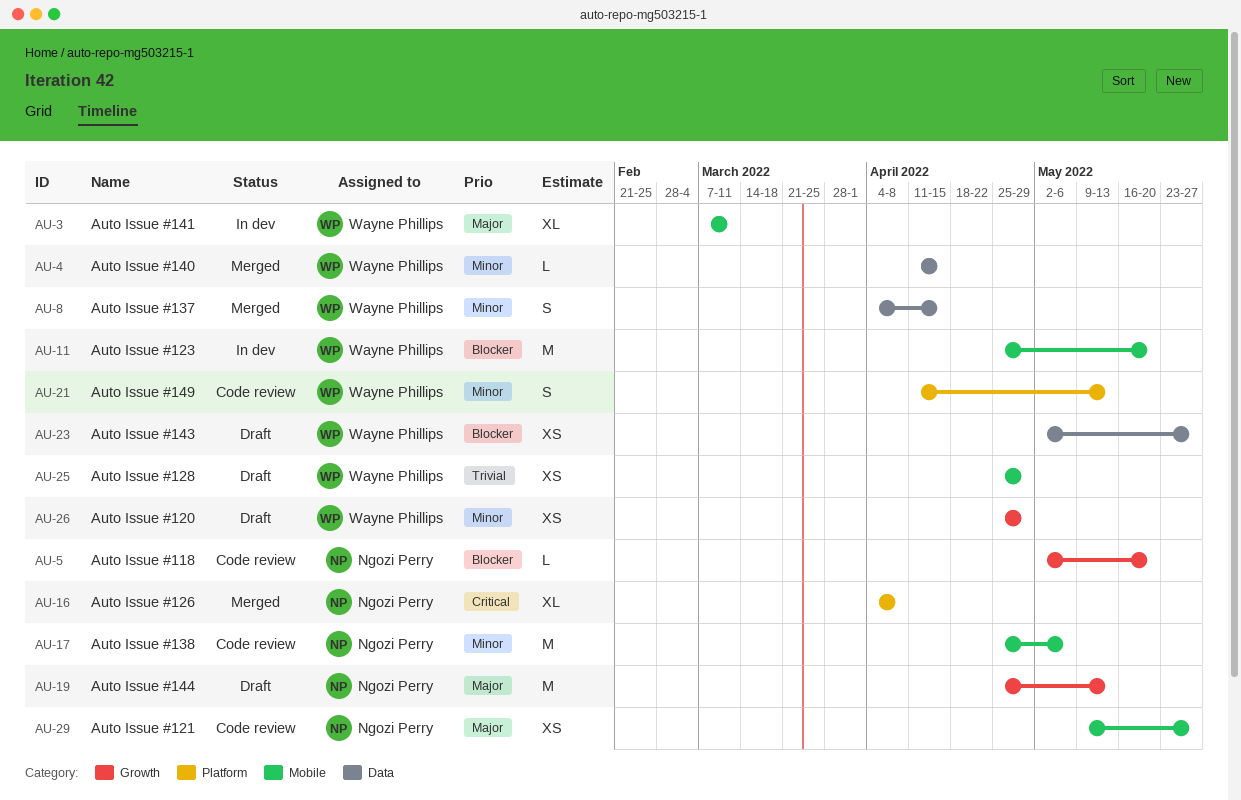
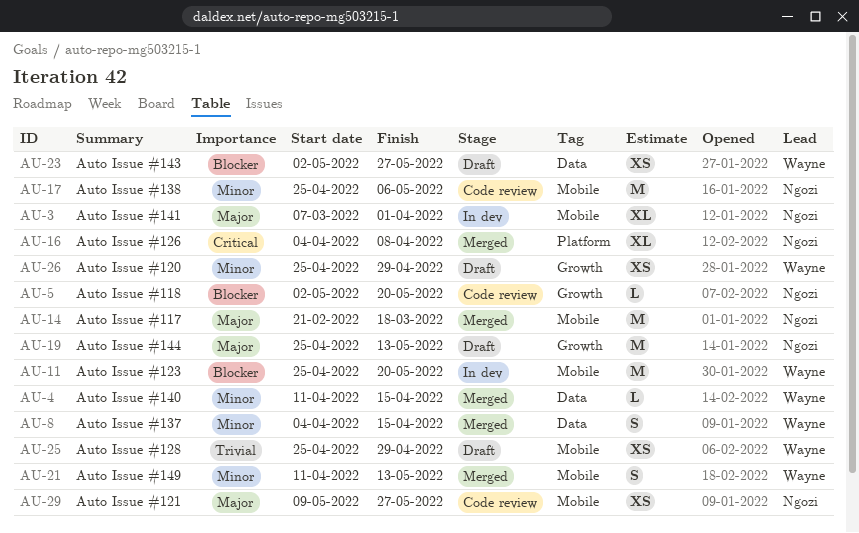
AU-3, owner: Wayne Phillips -> Ngozi Perry
AU-3, due: Mar 11 -> Apr 1
AU-14: none -> present
AU-21, status: Code review -> Merged
AU-21, label: Platform -> Mobile

